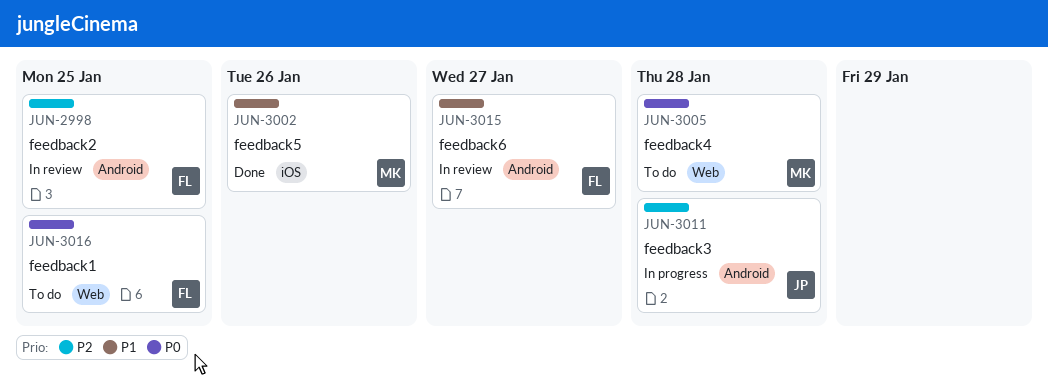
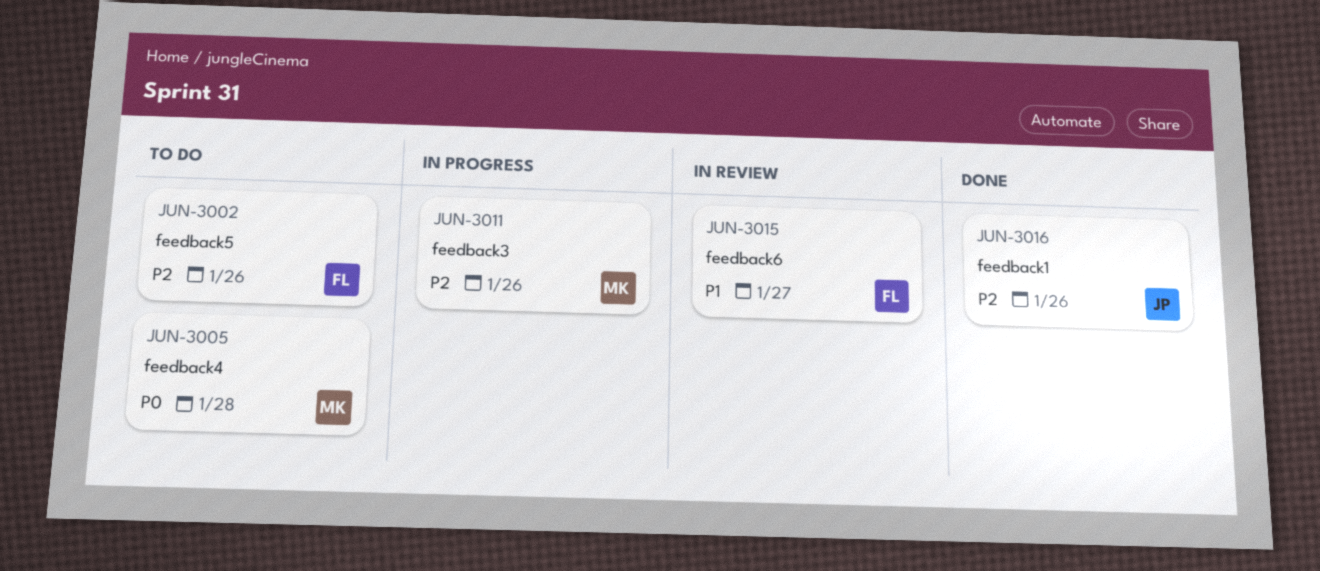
JUN-2998: present -> none
JUN-3002, status: Done -> To do
JUN-3002, owner: MK -> FL
JUN-3002, priority: P1 -> P2
JUN-3011, owner: JP -> MK
JUN-3011, due: Jan 28 -> Jan 26
JUN-3016, status: To do -> Done
JUN-3016, owner: FL -> JP
JUN-3016, priority: P0 -> P2
JUN-3016, due: Jan 25 -> Jan 26

